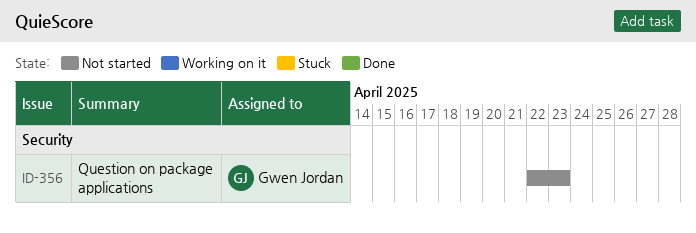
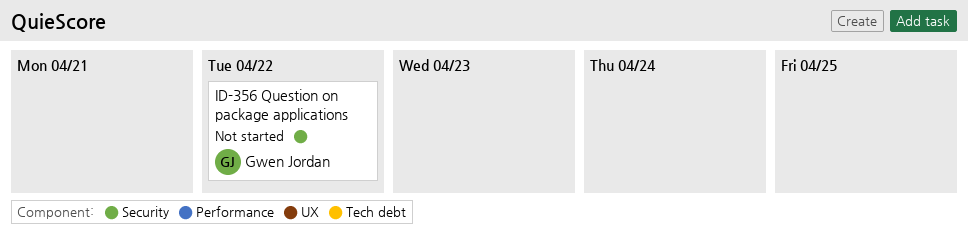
ID-356, due: Apr 23 -> Apr 22

